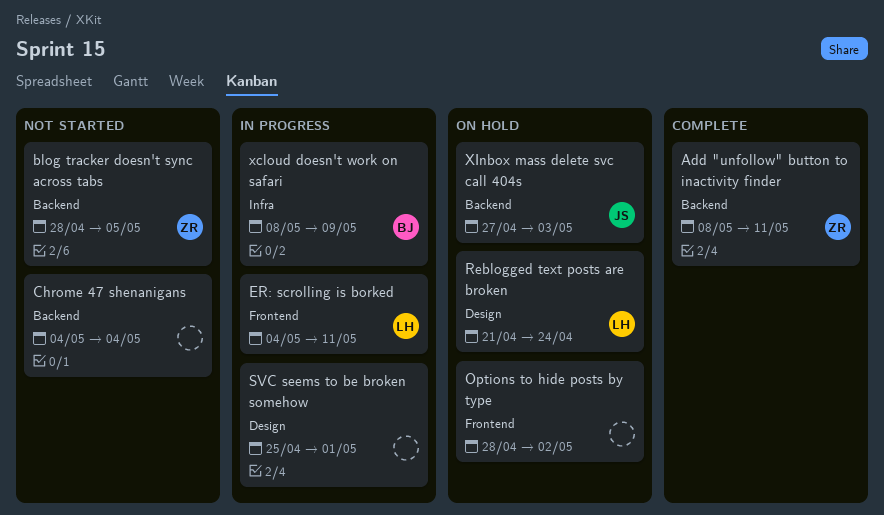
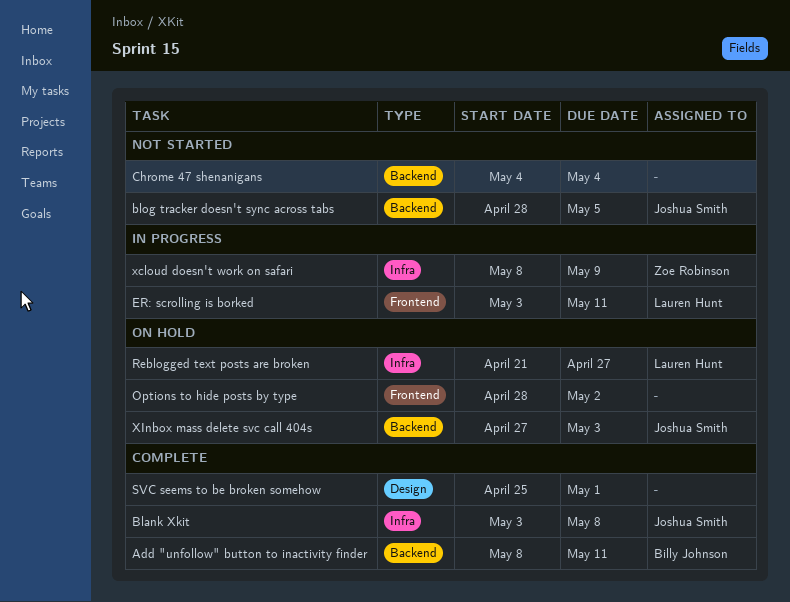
Add "unfollow" button to inactivity finder, owner: Zoe Robinson -> Billy Johnson
Blank Xkit: none -> present
blog tracker doesn't sync across tabs, owner: Zoe Robinson -> Joshua Smith
ER: scrolling is borked, start: May 4 -> May 3
Reblogged text posts are broken, label: Design -> Infra
Reblogged text posts are broken, due: Apr 24 -> Apr 27
SVC seems to be broken somehow, status: In progress -> Complete
xcloud doesn't work on safari, owner: Billy Johnson -> Zoe Robinson

